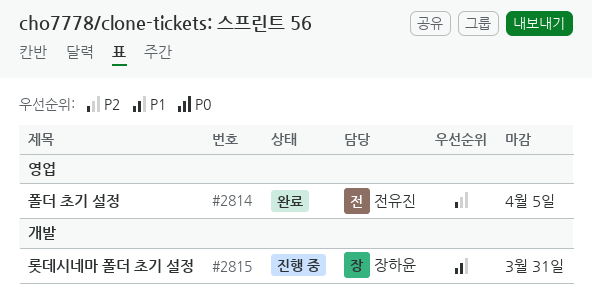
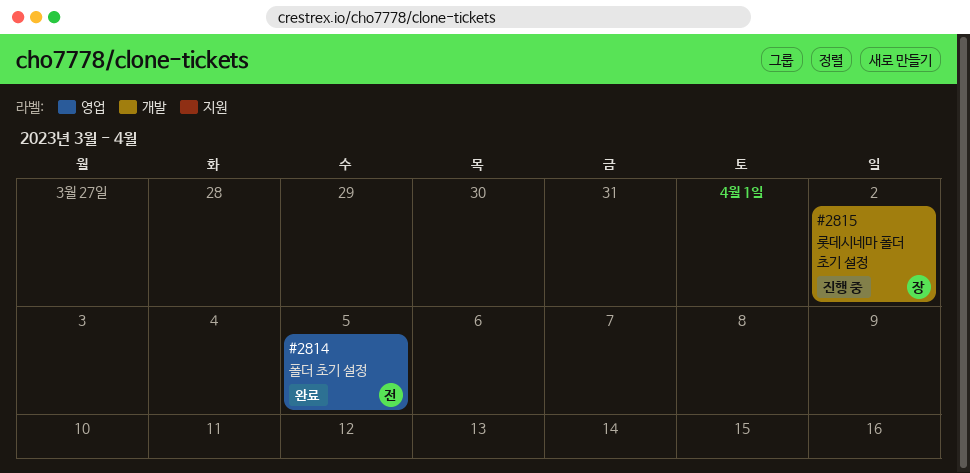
#2815, due: Mar 31 -> Apr 2

